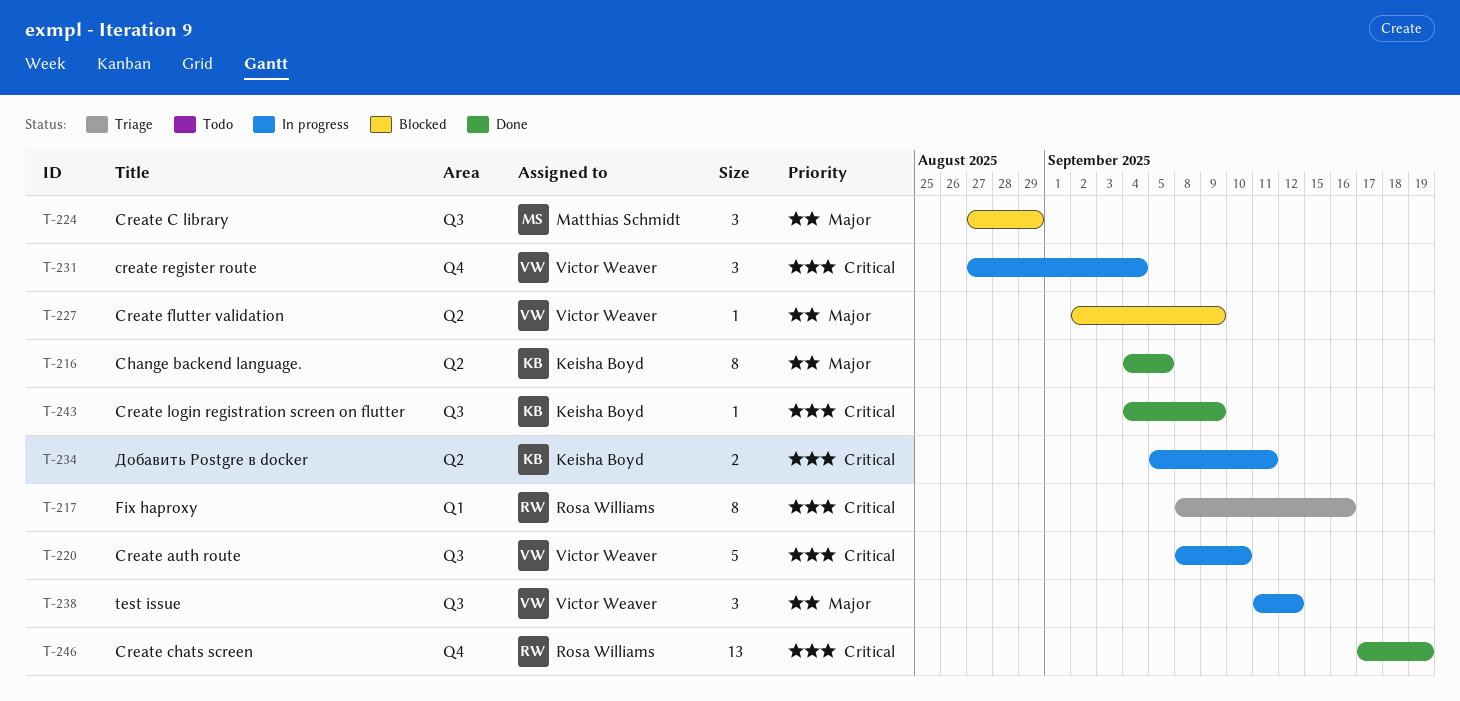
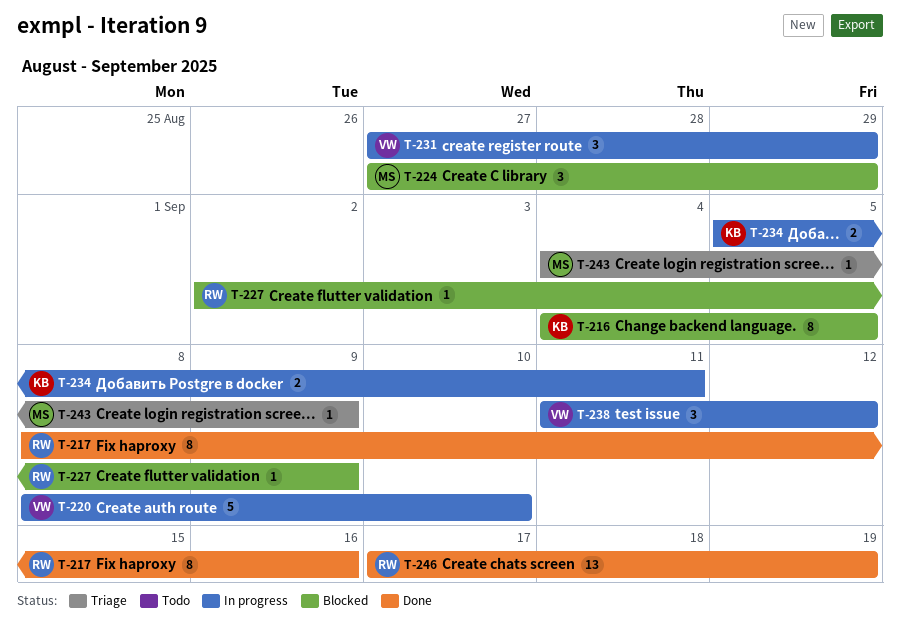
T-216, status: Done -> Blocked
T-217, status: Triage -> Done
T-227, owner: Victor Weaver -> Rosa Williams
T-231, due: Sep 4 -> Aug 29
T-243, status: Done -> Triage
T-243, owner: Keisha Boyd -> Matthias Schmidt

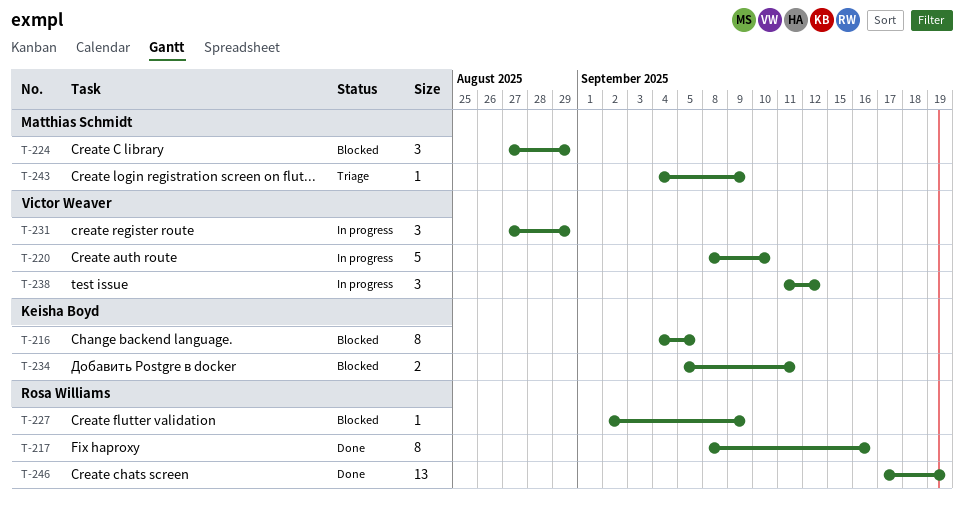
T-234, status: In progress -> Blocked

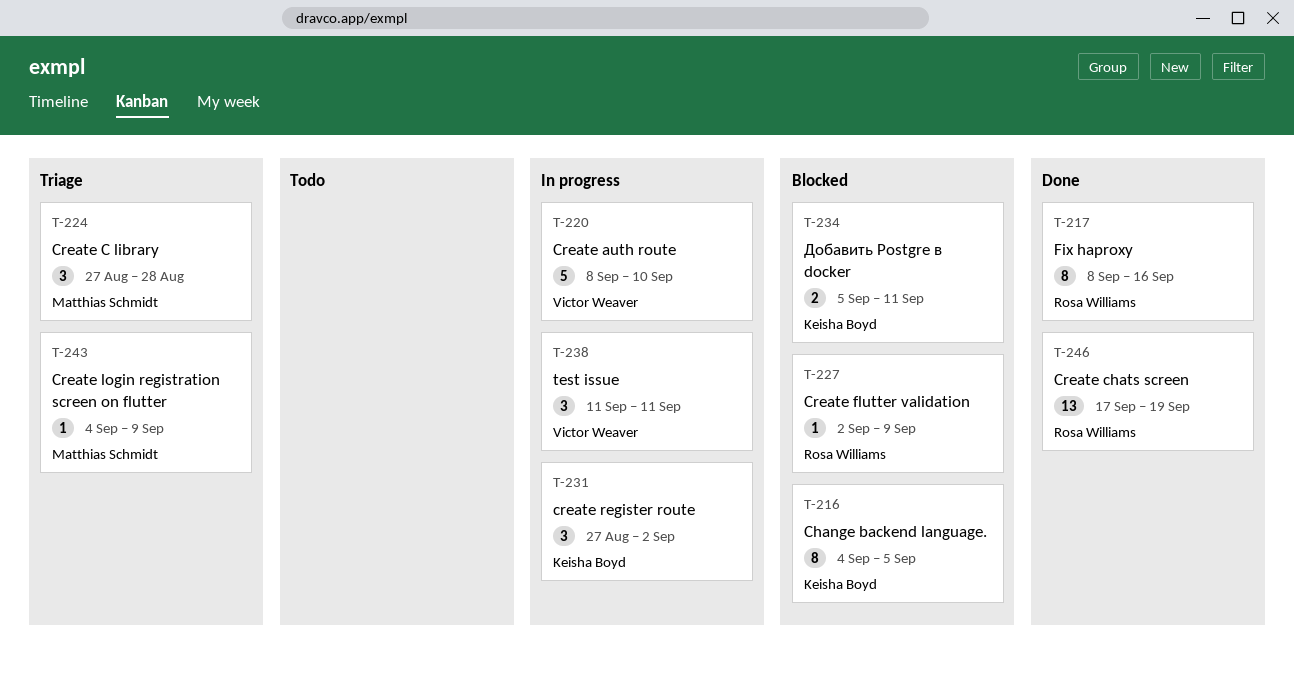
T-224, status: Blocked -> Triage
T-224, due: Aug 29 -> Aug 28
T-231, owner: Victor Weaver -> Keisha Boyd
T-231, due: Aug 29 -> Sep 2
T-238, due: Sep 12 -> Sep 11

